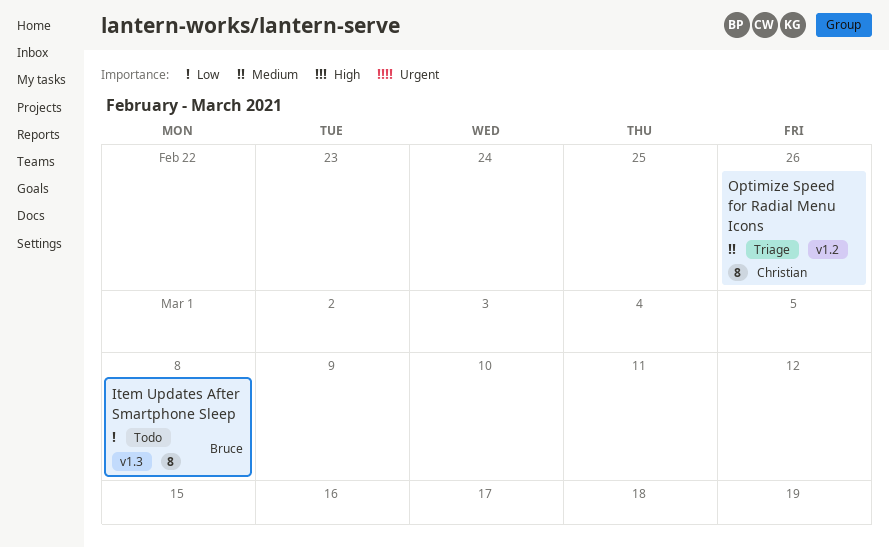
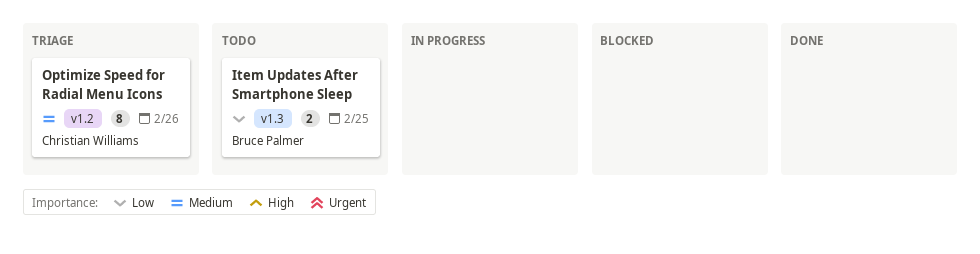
Item Updates After Smartphone Sleep, estimate: 8 -> 2
Item Updates After Smartphone Sleep, due: Mar 8 -> Feb 25

